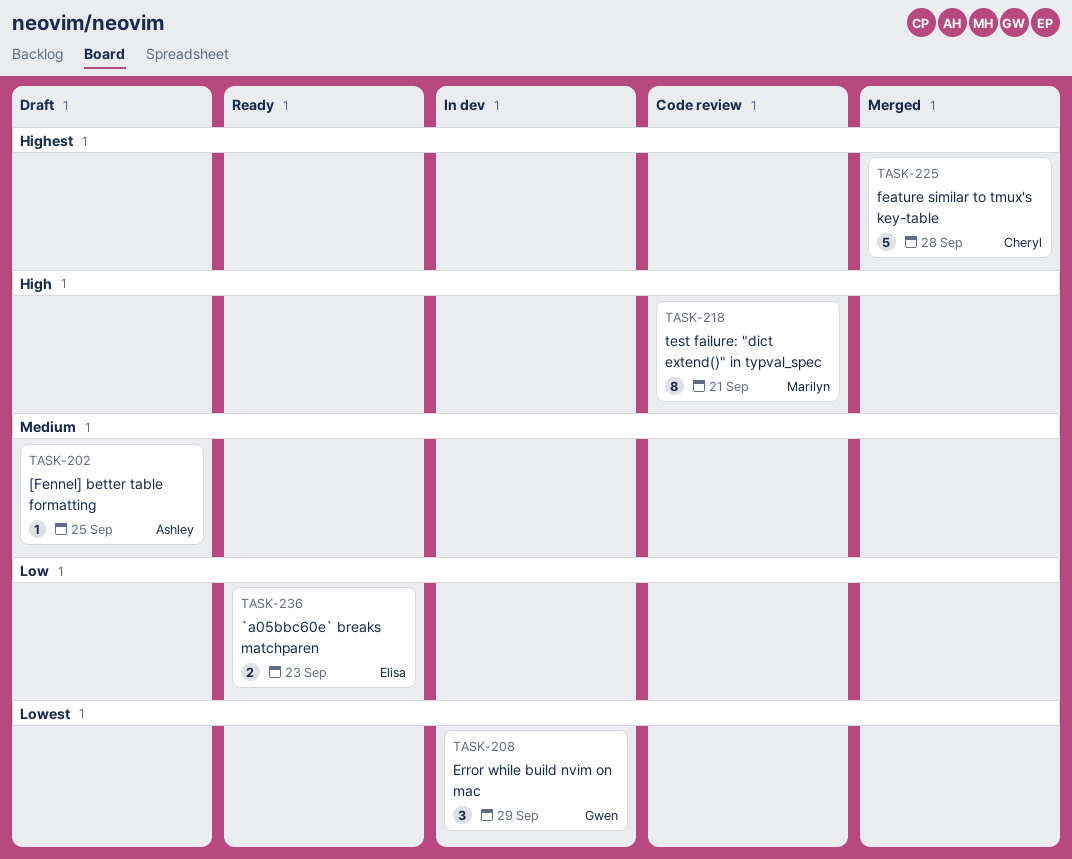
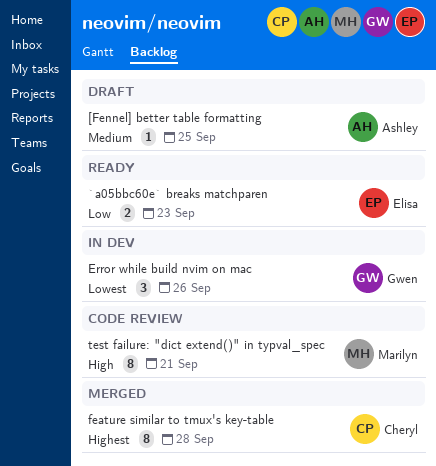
Error while build nvim on mac, due: Sep 29 -> Sep 26
feature similar to tmux's key-table, estimate: 5 -> 8

